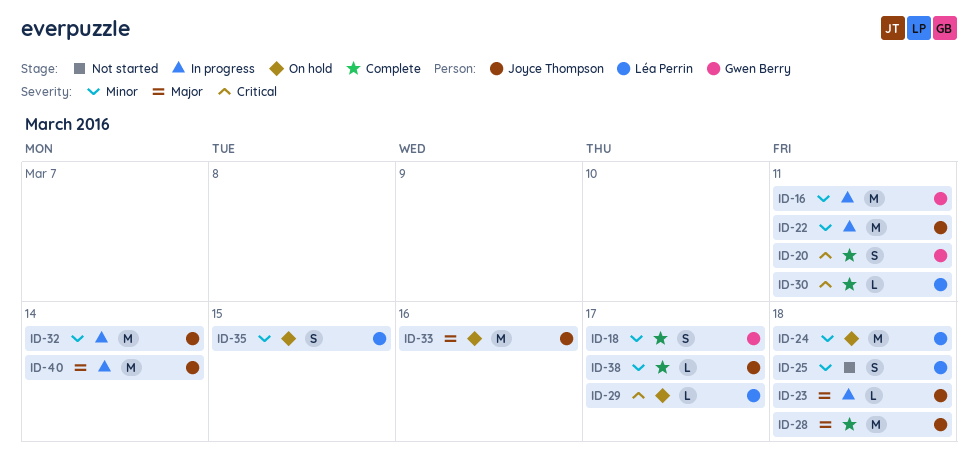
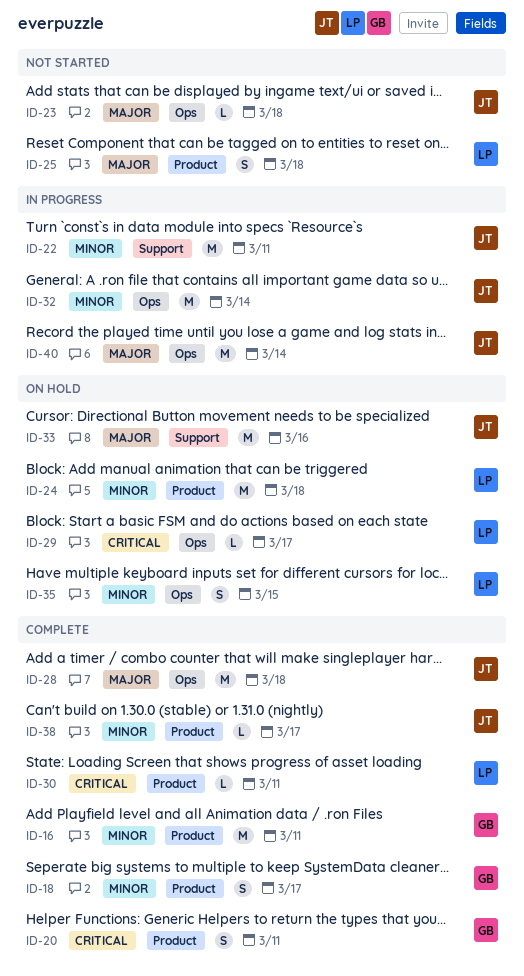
ID-16, status: In progress -> Complete
ID-23, status: In progress -> Not started
ID-25, priority: Minor -> Major

